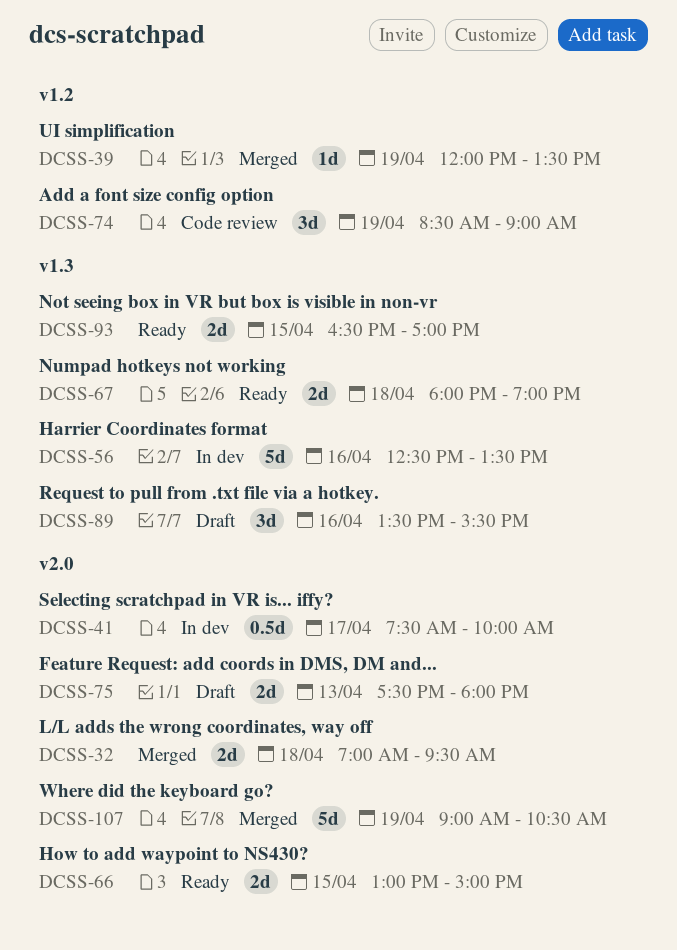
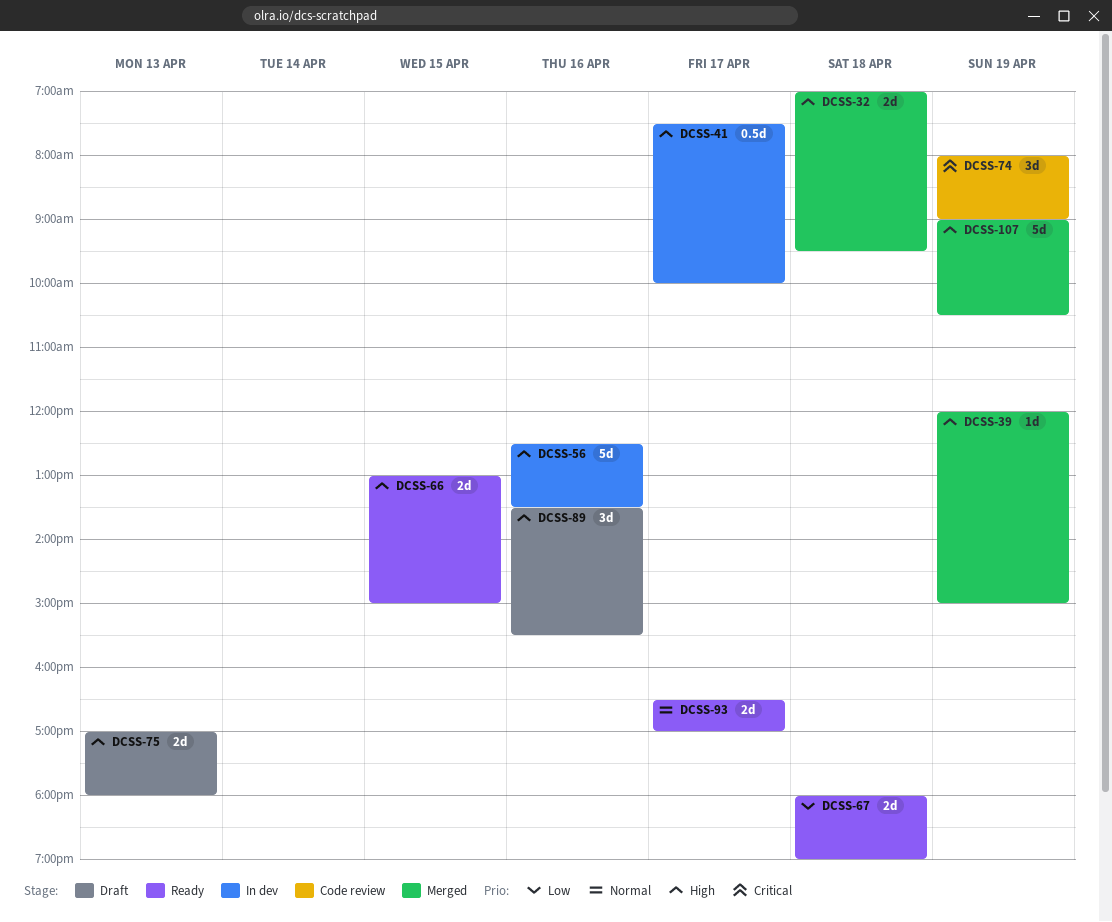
DCSS-39, ends: 13:30 -> 15:00
DCSS-74, begins: 08:30 -> 08:00
DCSS-75, begins: 17:30 -> 17:00
DCSS-93, day: Apr 15 -> Apr 17

